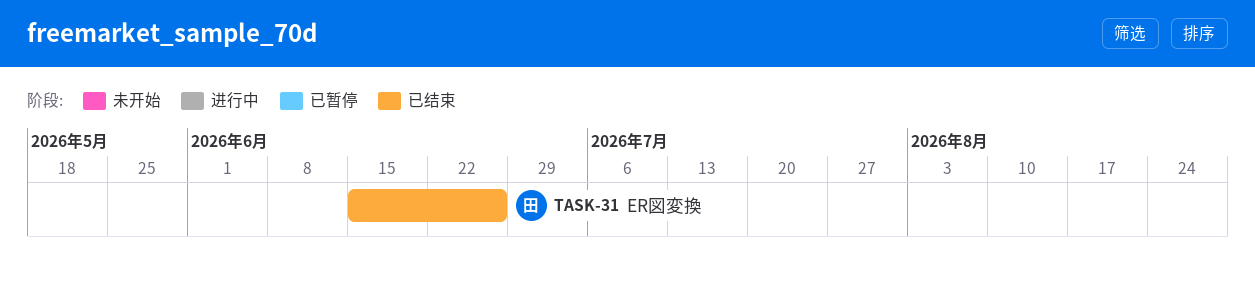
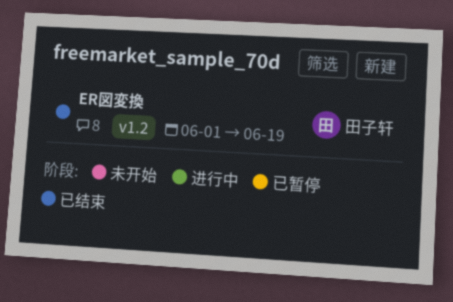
ER図変換, start: Jun 15 -> Jun 1
ER図変換, due: Jun 26 -> Jun 19

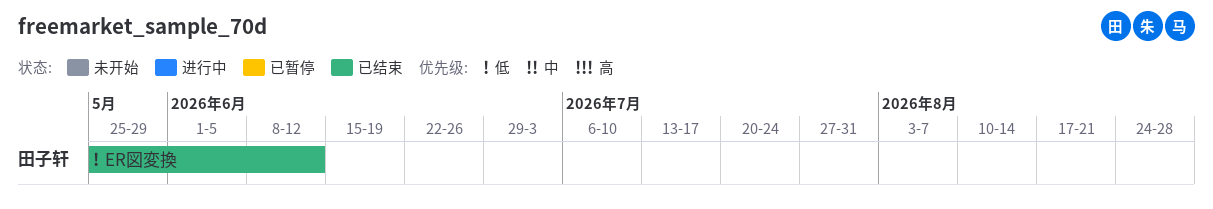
ER図変換, start: Jun 1 -> May 25
ER図変換, due: Jun 19 -> Jun 12

